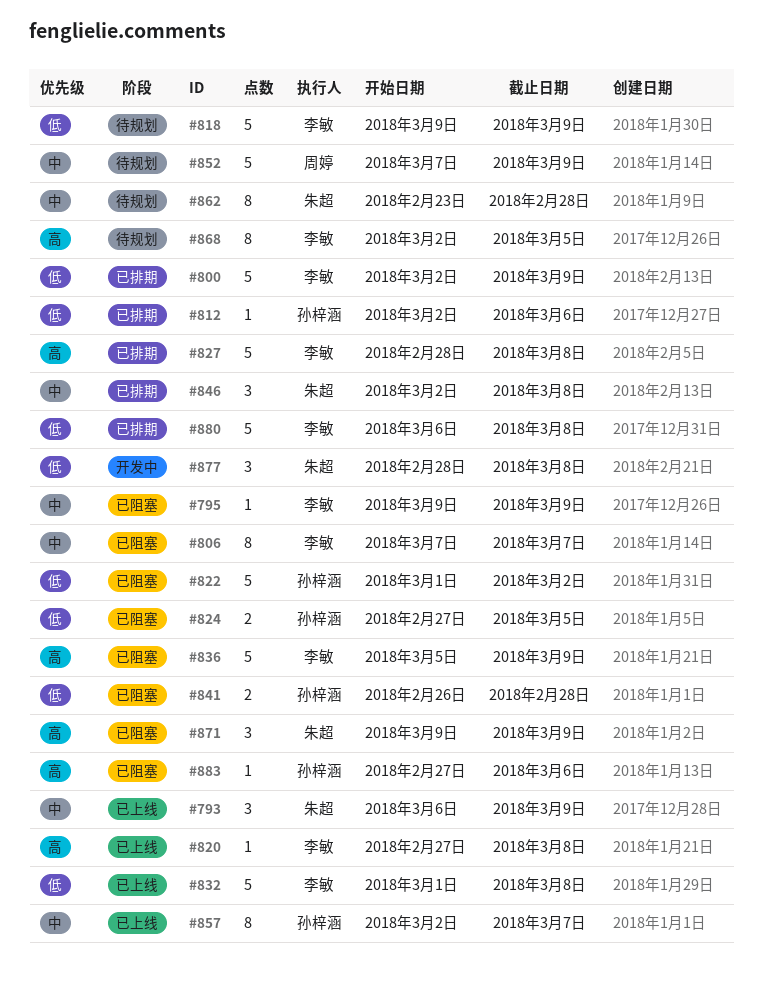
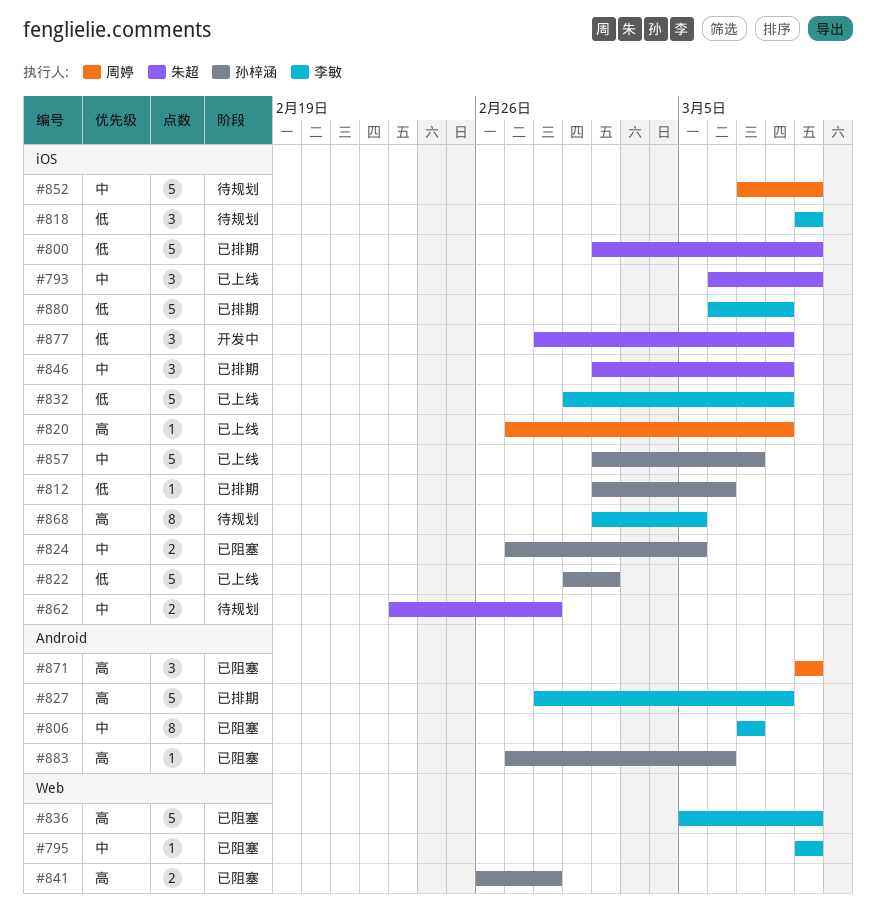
#800, owner: 李敏 -> 朱超
#818, estimate: 5 -> 3
#820, owner: 李敏 -> 周婷
#822, status: 已阻塞 -> 已上线
#824, priority: 低 -> 中
#841, priority: 低 -> 高
#857, estimate: 8 -> 5
#862, estimate: 8 -> 2
#871, owner: 朱超 -> 周婷

